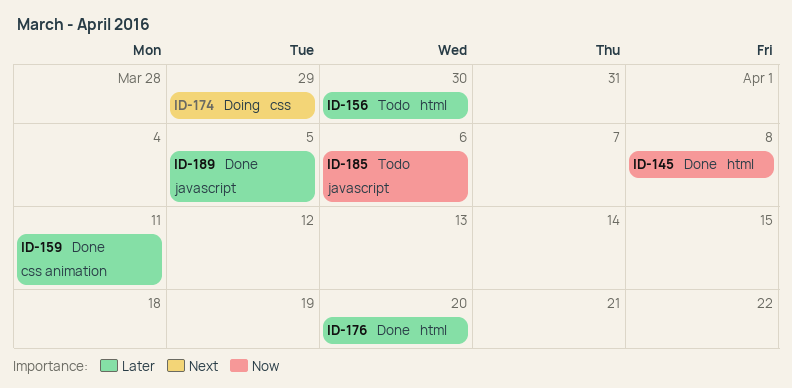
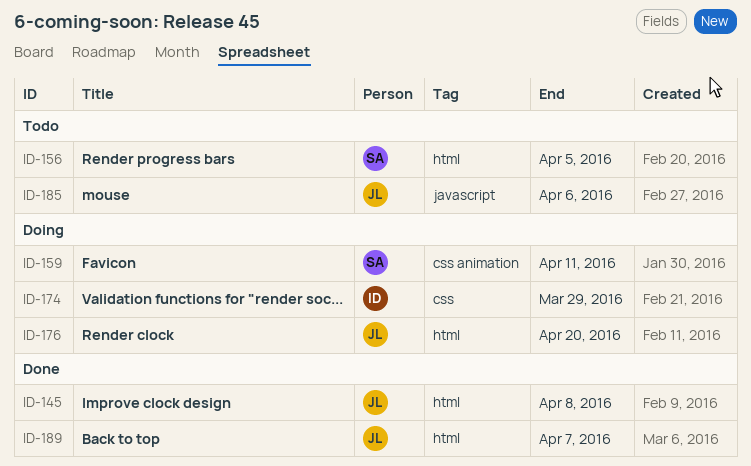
ID-156, due: Mar 30 -> Apr 5
ID-159, status: Done -> Doing
ID-176, status: Done -> Doing
ID-189, label: javascript -> html
ID-189, due: Apr 5 -> Apr 7

